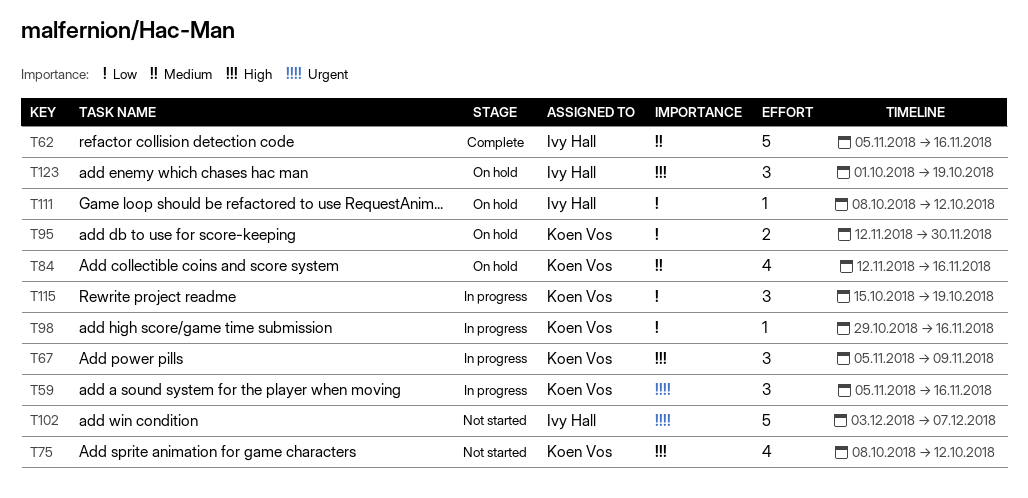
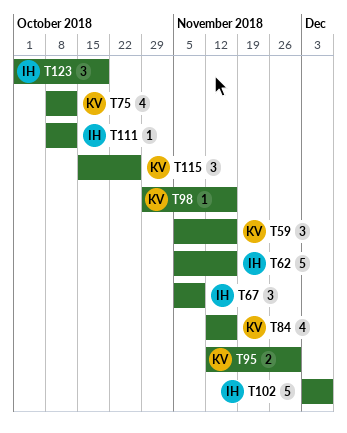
T67, owner: Koen Vos -> Ivy Hall
T115, due: Oct 19 -> Oct 26

